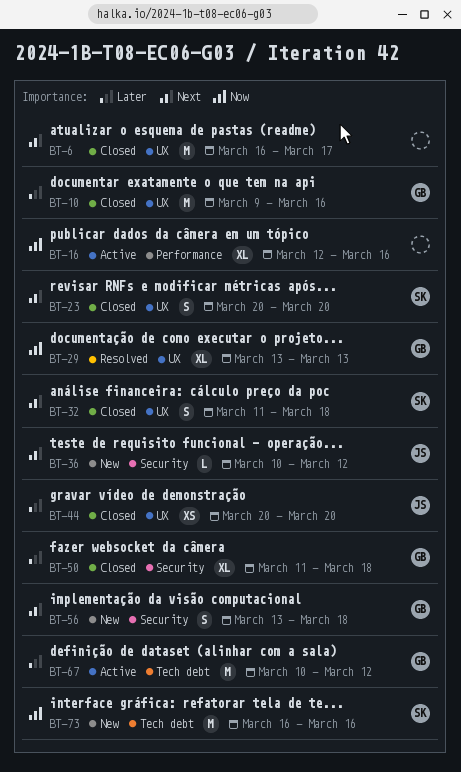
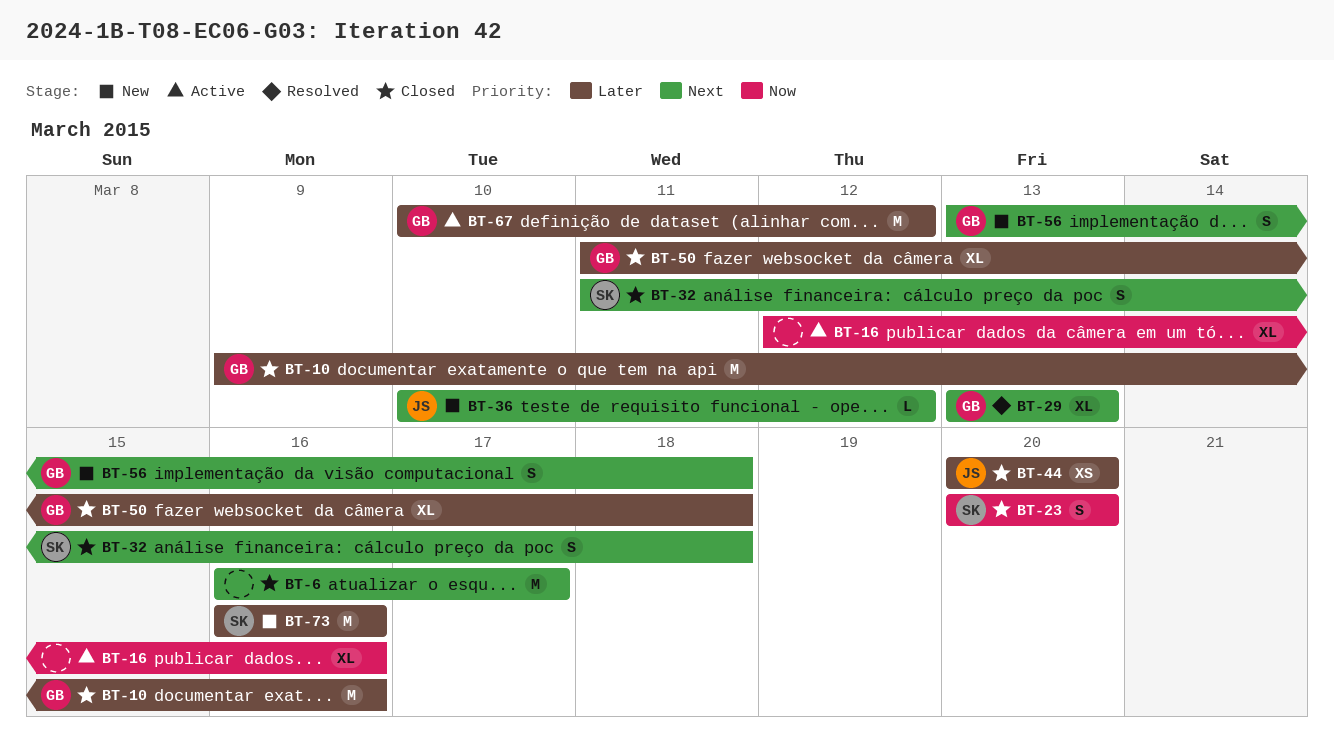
BT-23, priority: Next -> Now
BT-29, priority: Now -> Next
BT-73, priority: Now -> Later

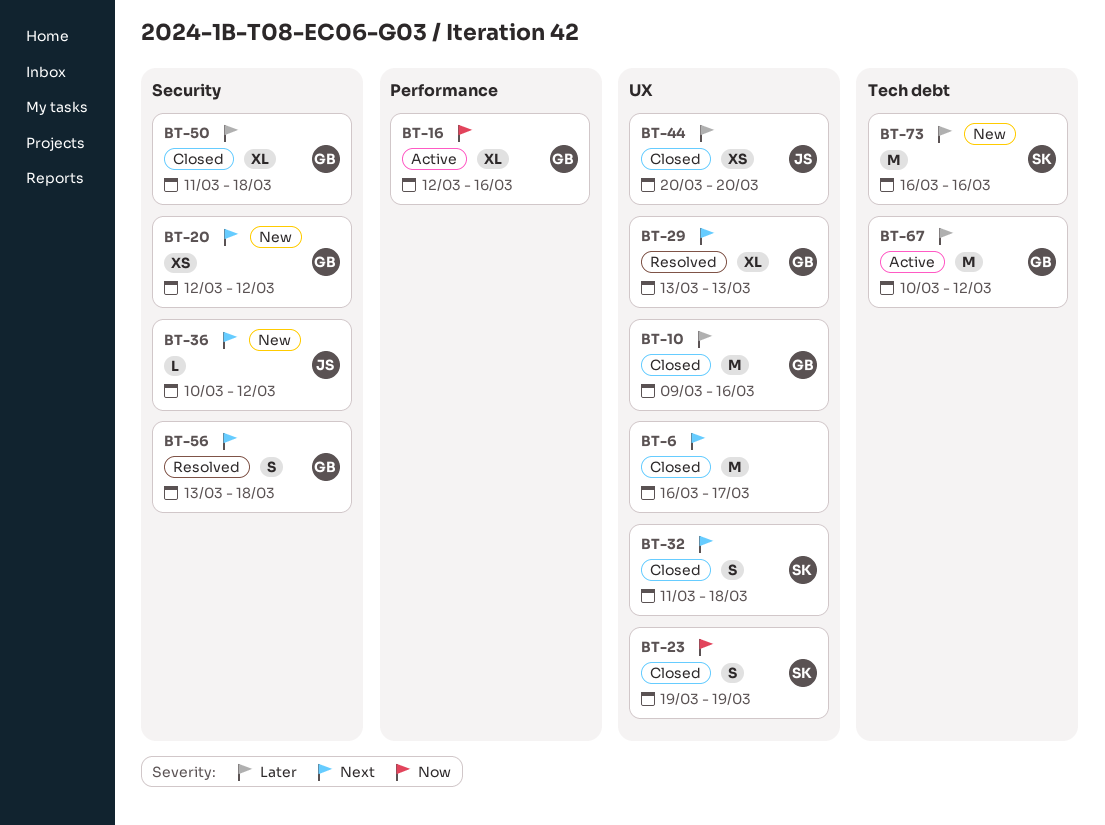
BT-16, owner: none -> GB
BT-20: none -> present
BT-23, start: Mar 20 -> Mar 19
BT-23, due: Mar 20 -> Mar 19
BT-56, status: New -> Resolved

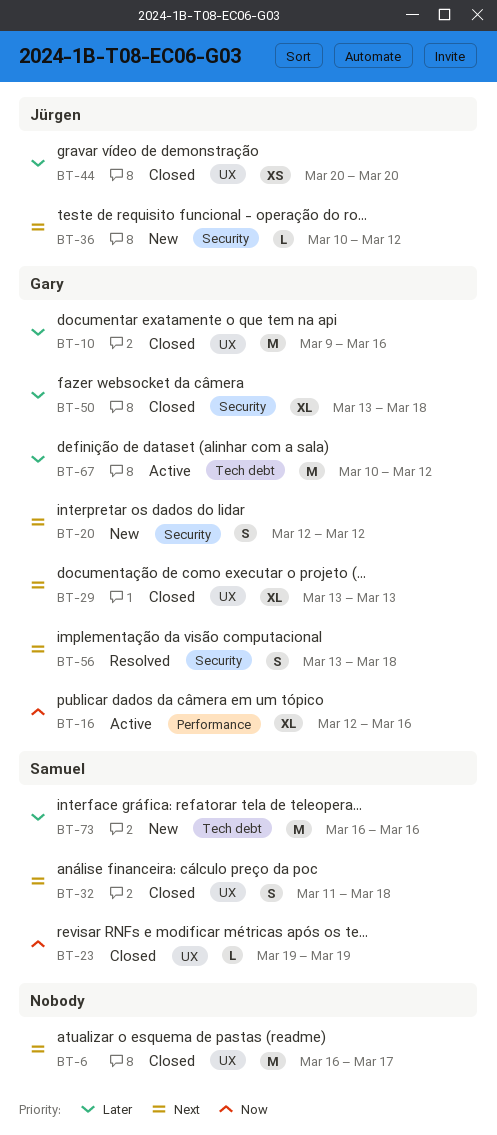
BT-20, estimate: XS -> S
BT-23, estimate: S -> L
BT-29, status: Resolved -> Closed
BT-50, start: Mar 11 -> Mar 13

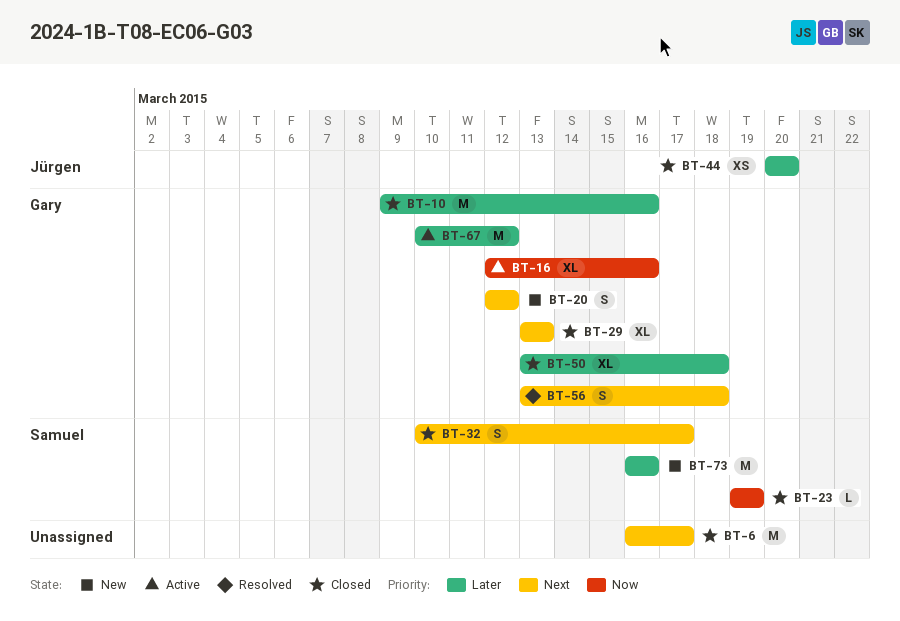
BT-32, start: Mar 11 -> Mar 10
BT-32, due: Mar 18 -> Mar 17
BT-36: present -> none

